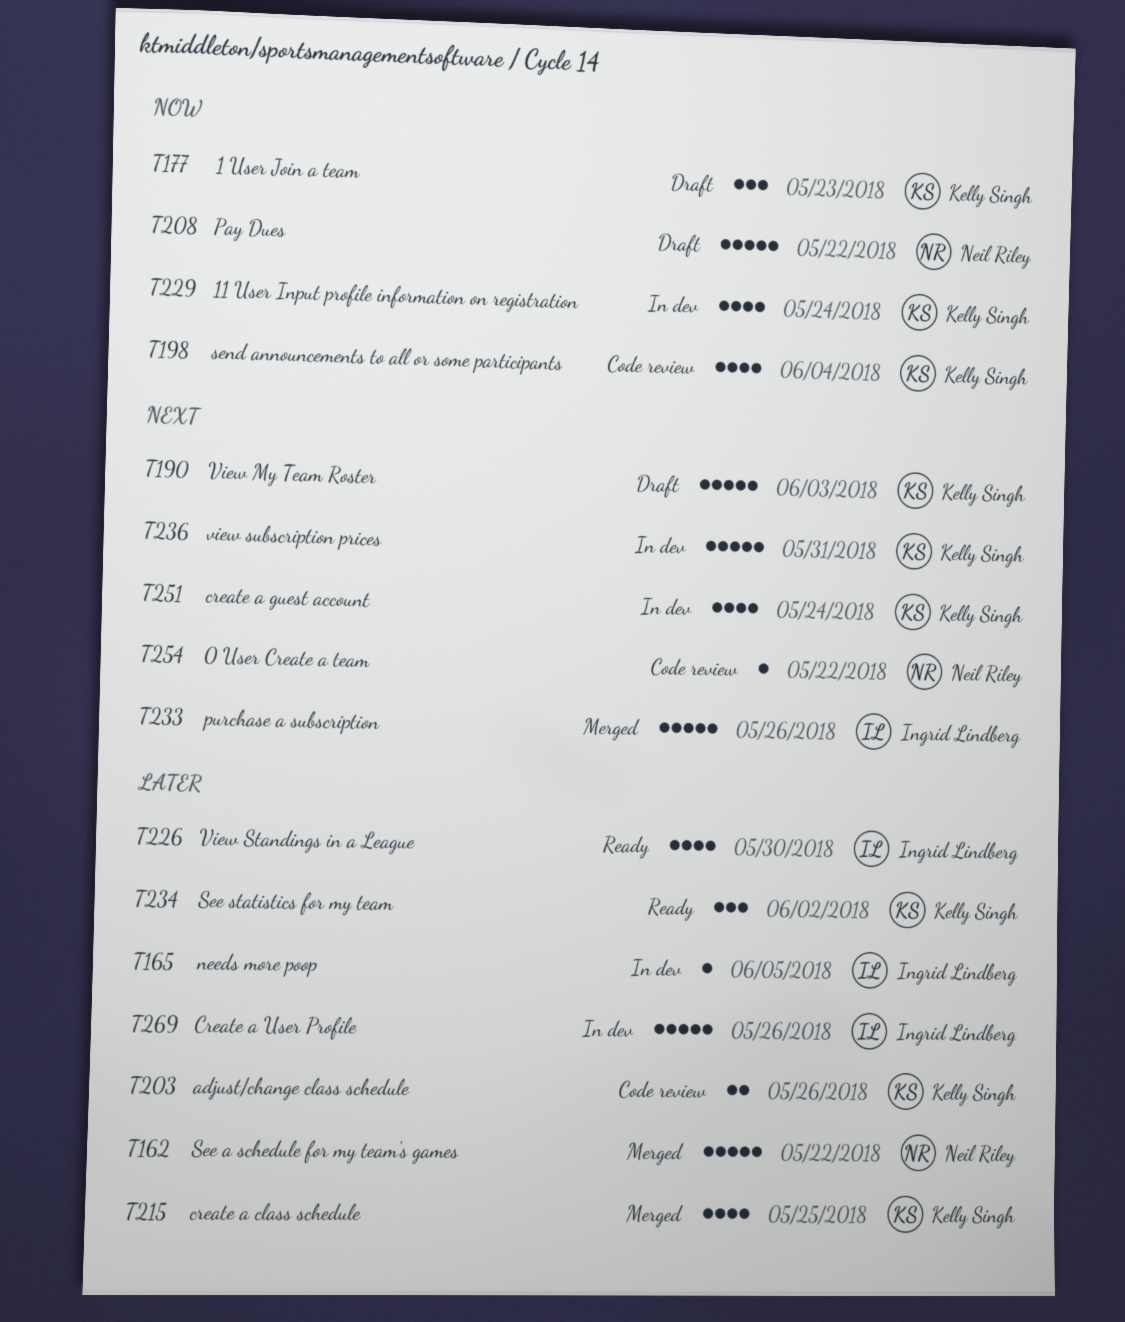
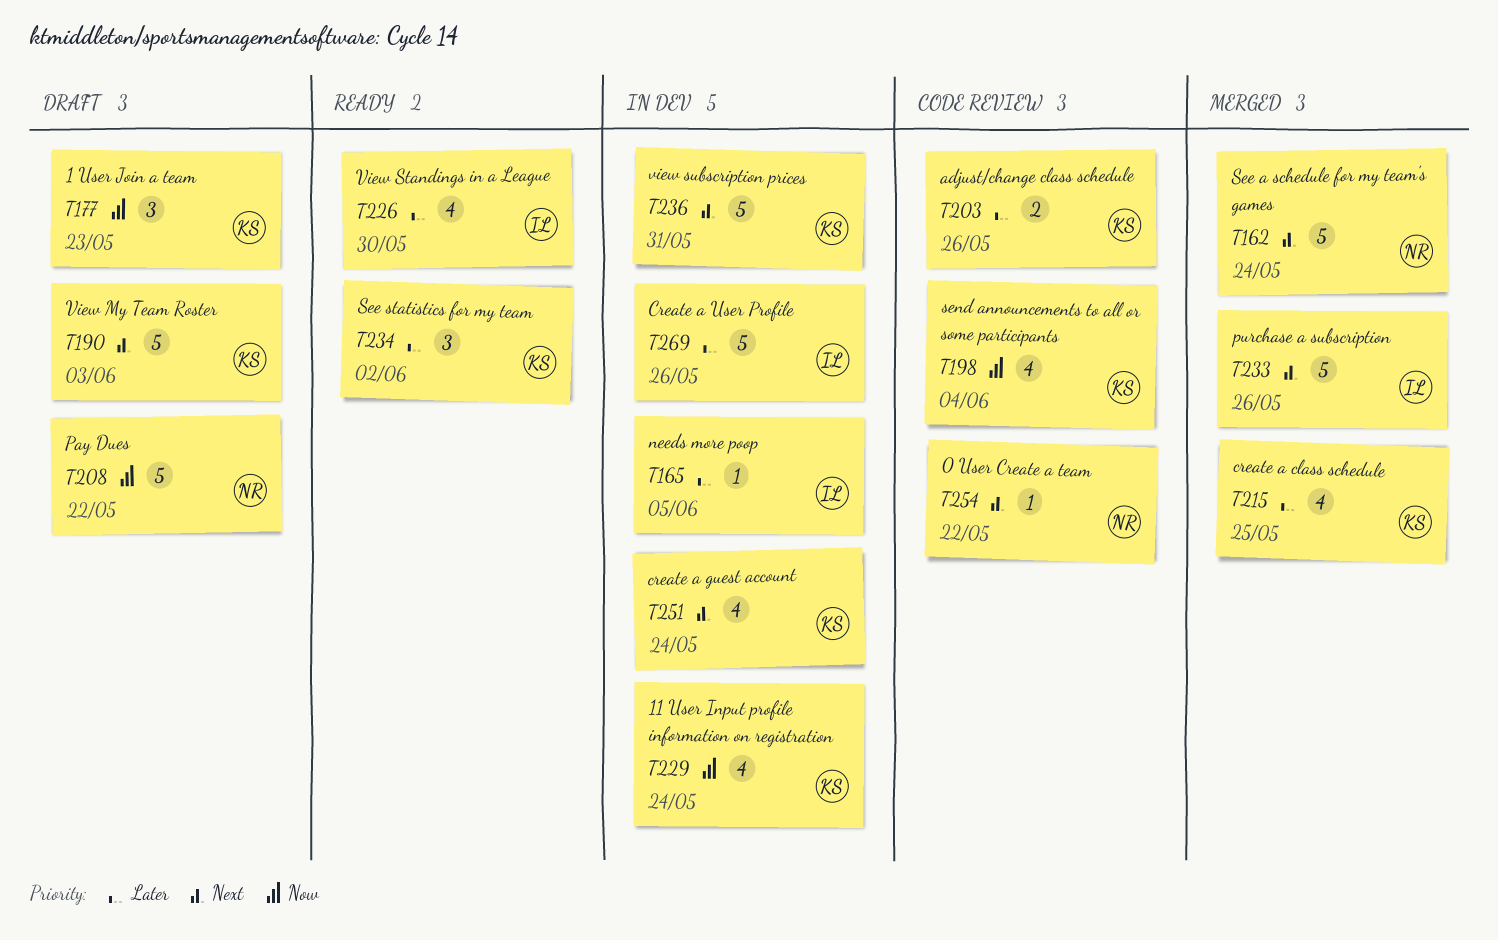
T162, priority: Later -> Next
T162, due: May 22 -> May 24

